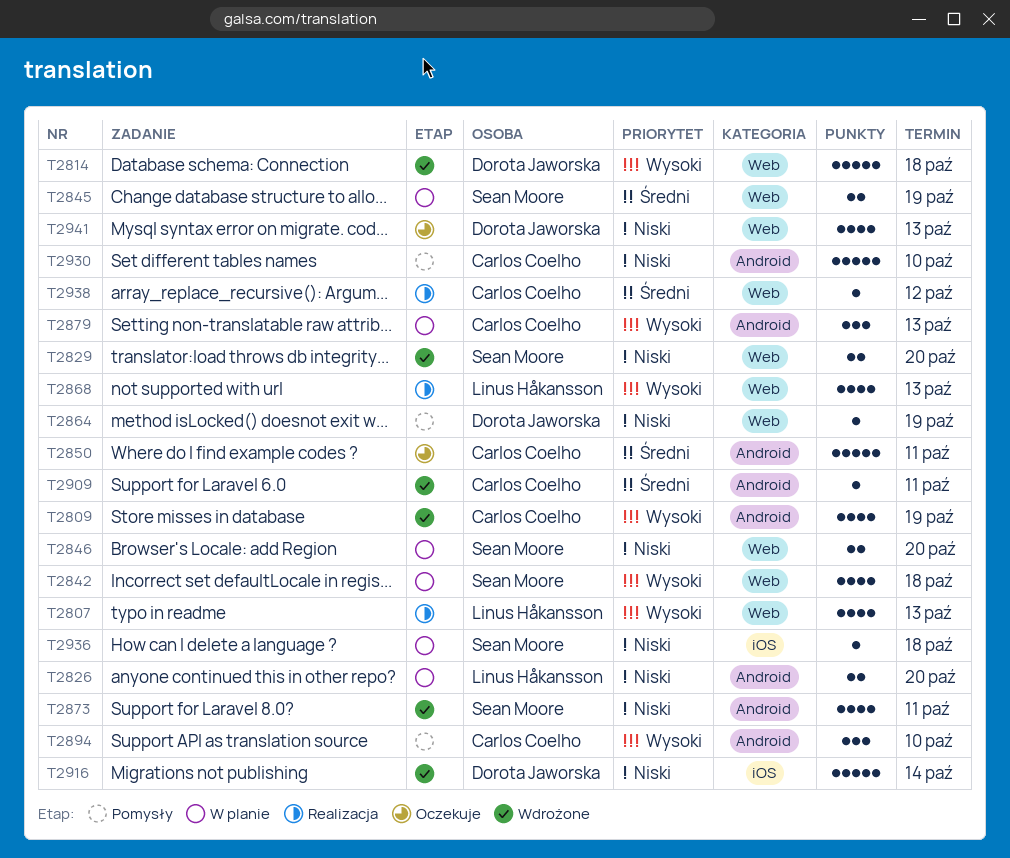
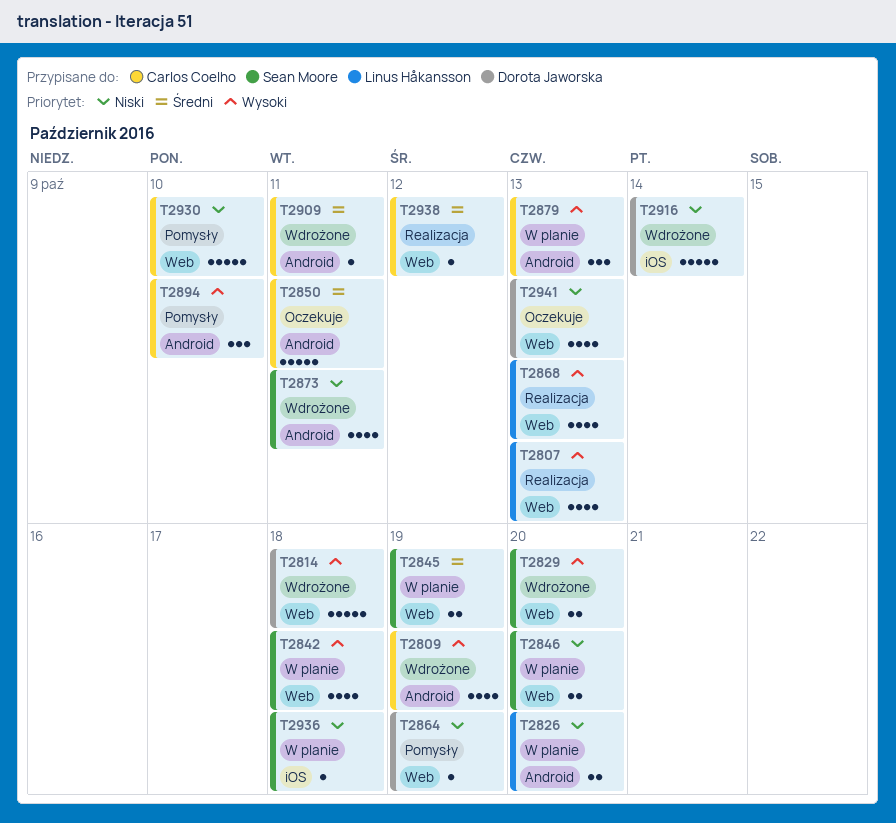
T2829, priority: Niski -> Wysoki
T2930, label: Android -> Web

